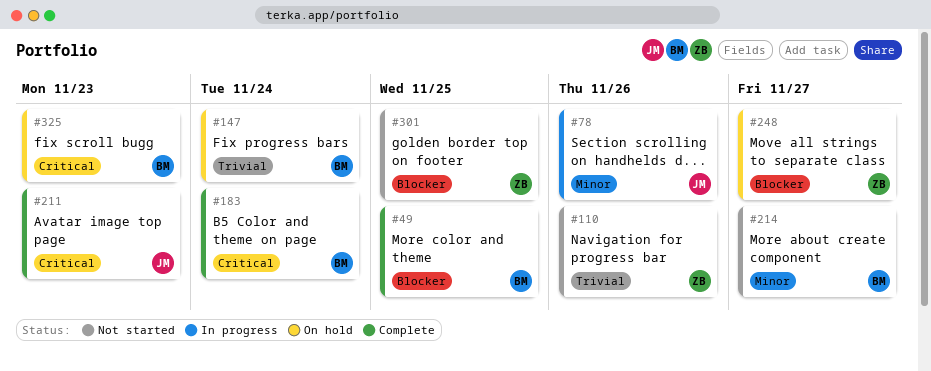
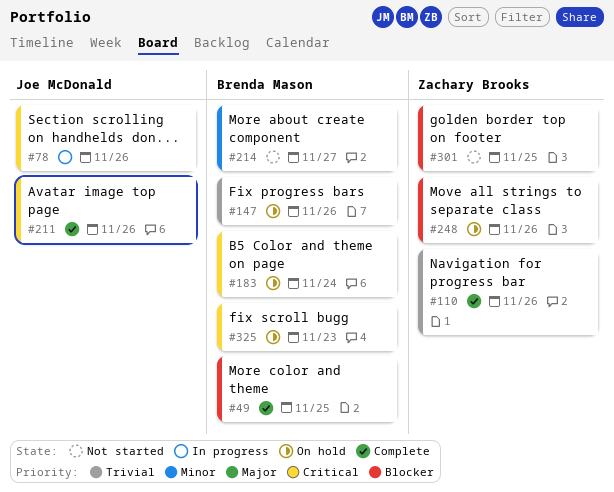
#78, priority: Minor -> Critical
#110, status: Not started -> Complete
#147, due: Nov 24 -> Nov 26
#183, status: Complete -> On hold
#211, due: Nov 23 -> Nov 26
#248, due: Nov 27 -> Nov 26

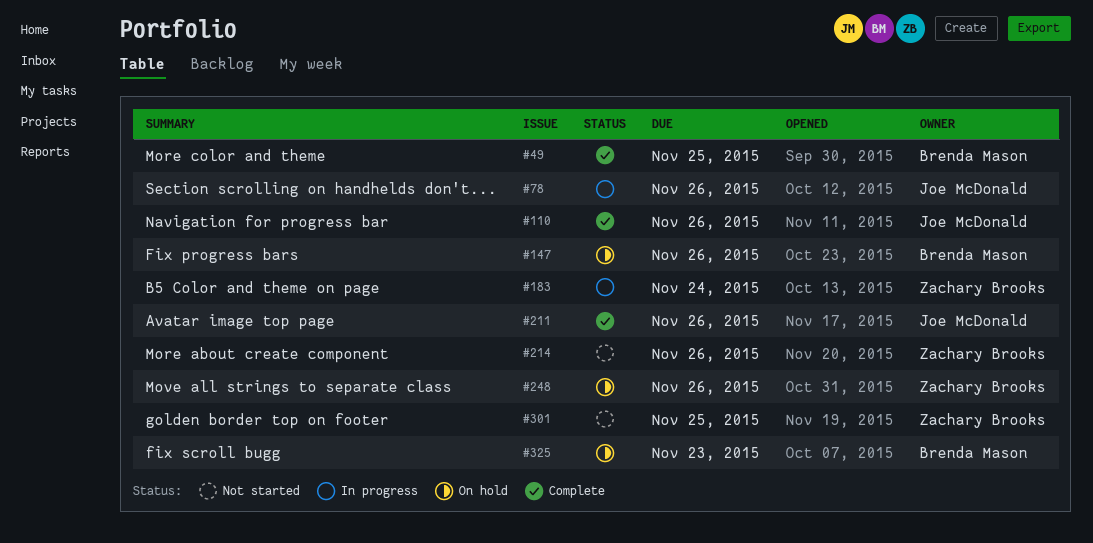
#110, owner: Zachary Brooks -> Joe McDonald
#183, status: On hold -> In progress
#183, owner: Brenda Mason -> Zachary Brooks
#214, owner: Brenda Mason -> Zachary Brooks
#214, due: Nov 27 -> Nov 26

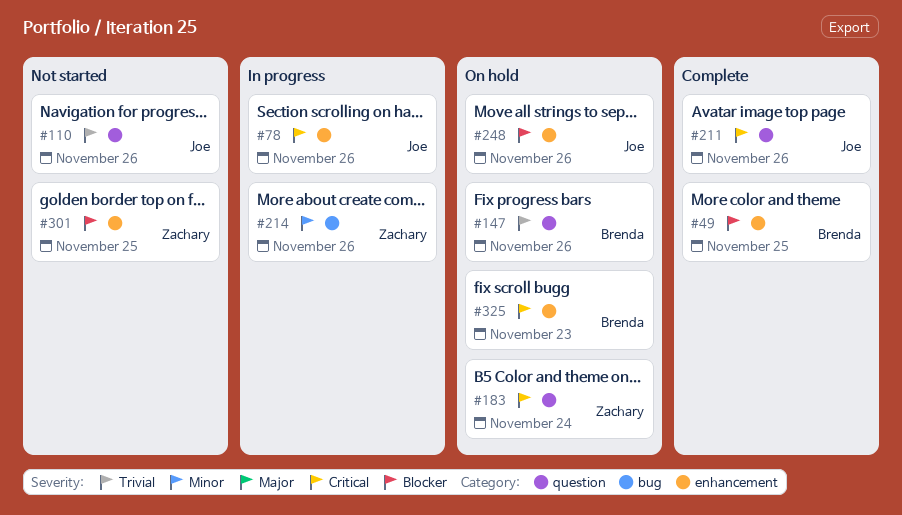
#110, status: Complete -> Not started
#183, status: In progress -> On hold
#214, status: Not started -> In progress
#248, owner: Zachary Brooks -> Joe McDonald

